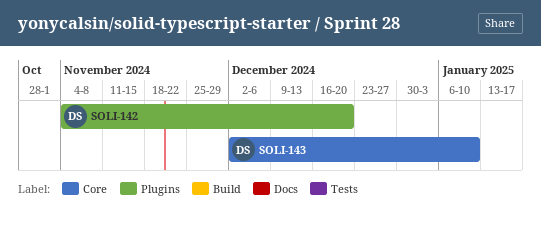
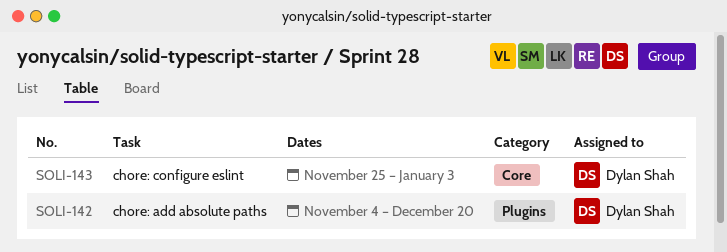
SOLI-143, start: Dec 2 -> Nov 25
SOLI-143, due: Jan 10 -> Jan 3

